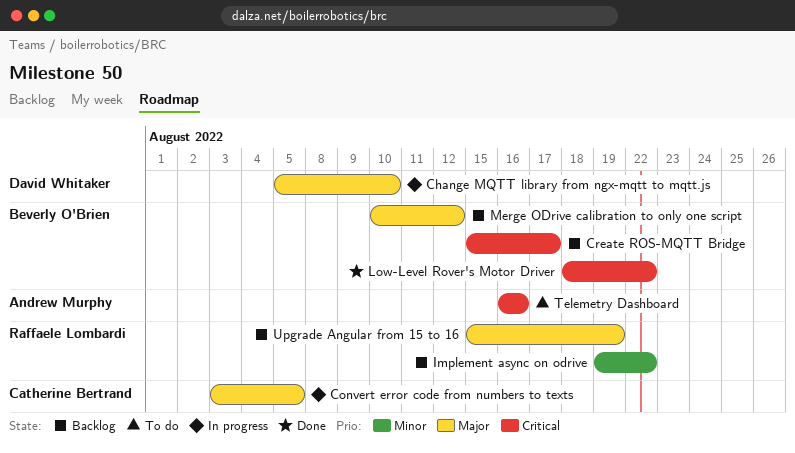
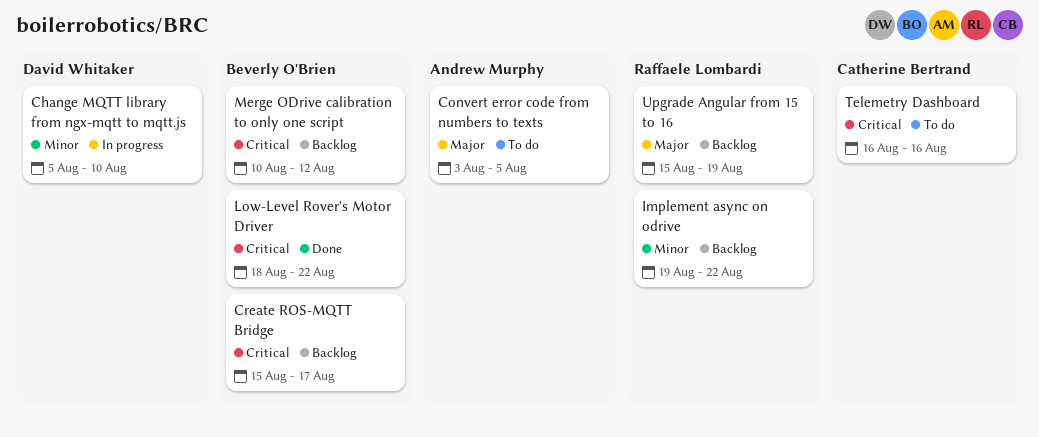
Change MQTT library from ngx-mqtt to mqtt.js, priority: Major -> Minor
Convert error code from numbers to texts, status: In progress -> To do
Convert error code from numbers to texts, owner: Catherine Bertrand -> Andrew Murphy
Merge ODrive calibration to only one script, priority: Major -> Critical
Telemetry Dashboard, owner: Andrew Murphy -> Catherine Bertrand

